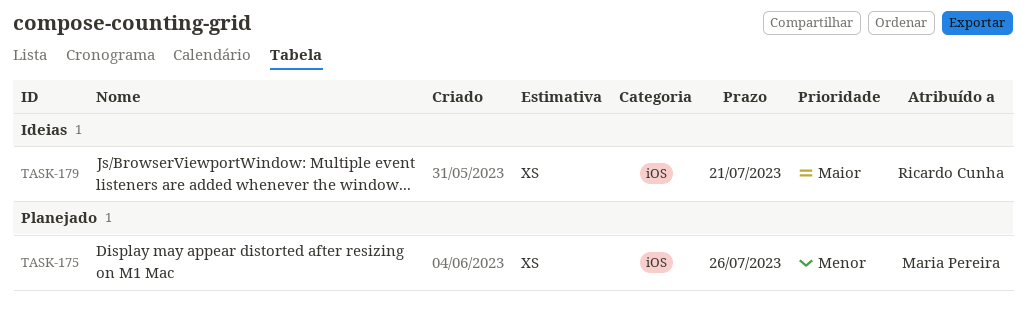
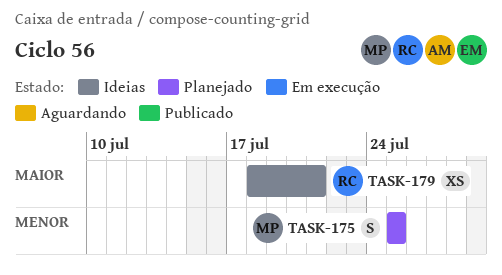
TASK-175, estimate: XS -> S
TASK-175, due: Jul 26 -> Jul 25

